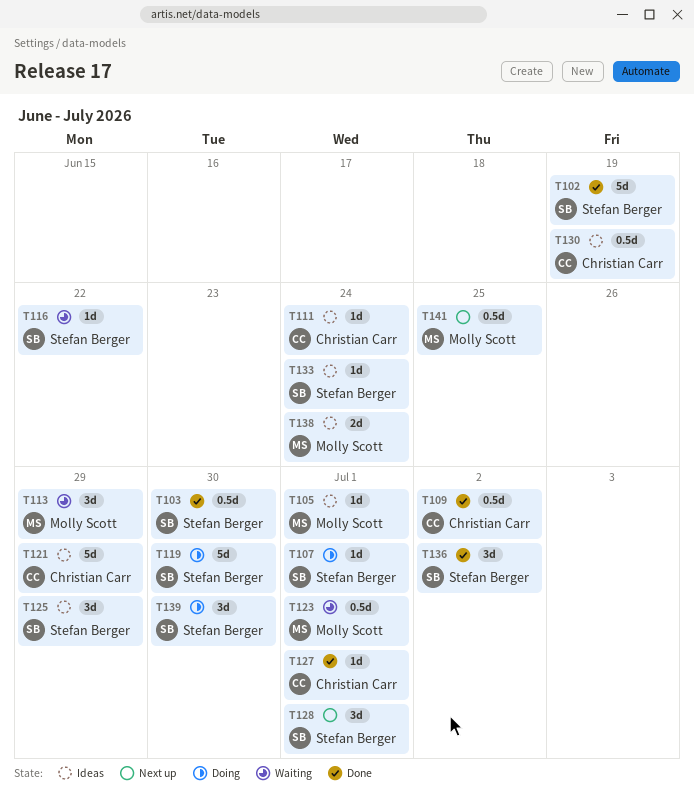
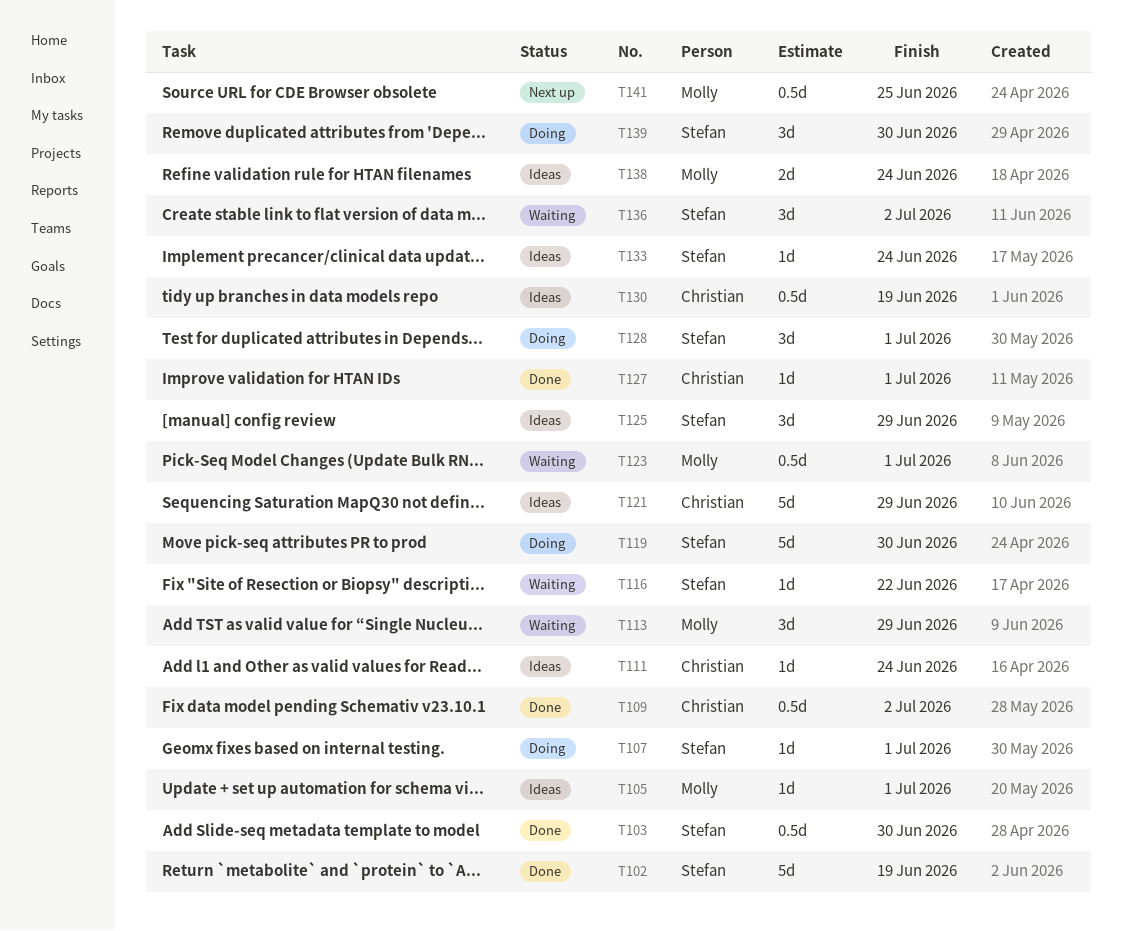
T128, status: Next up -> Doing
T136, status: Done -> Waiting

